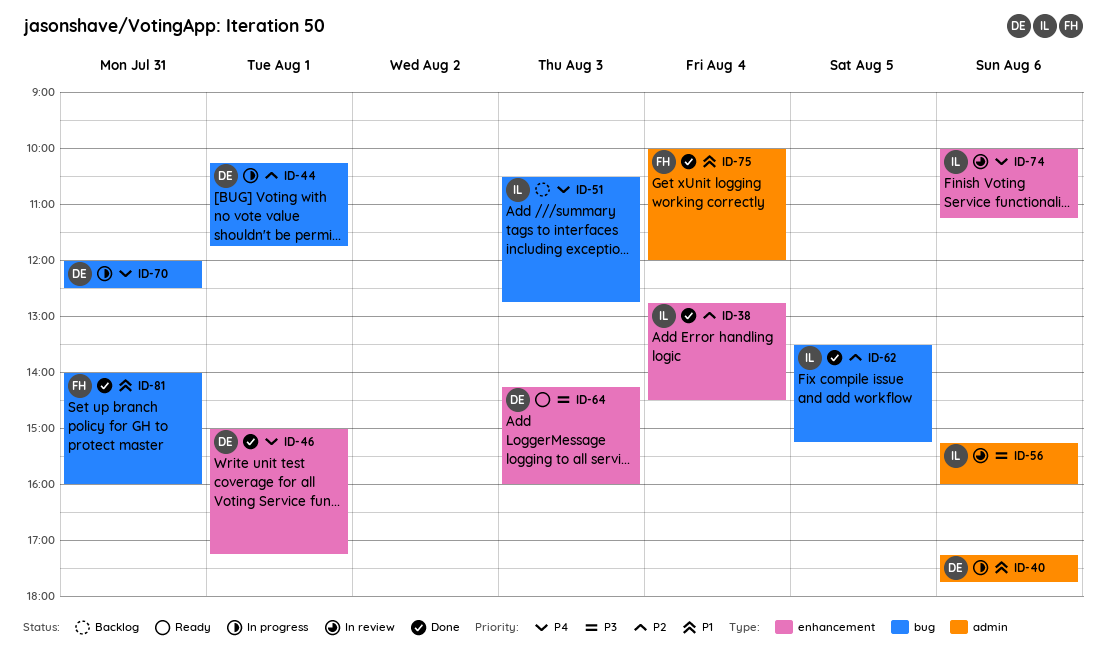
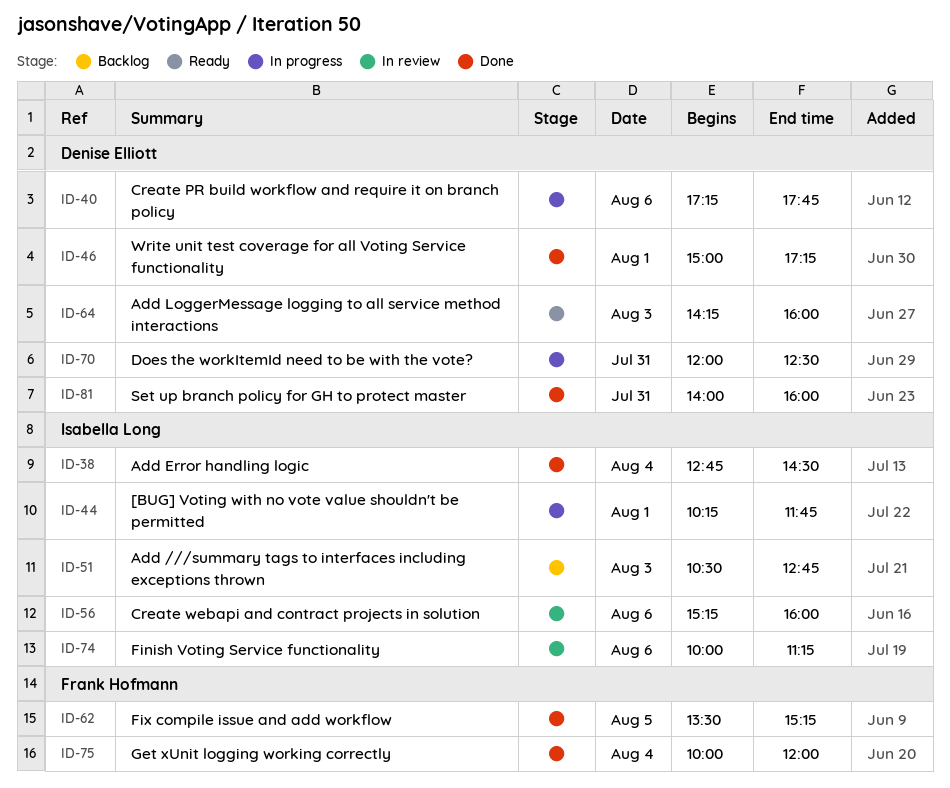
ID-44, owner: Denise Elliott -> Isabella Long
ID-62, owner: Isabella Long -> Frank Hofmann
ID-81, owner: Frank Hofmann -> Denise Elliott

